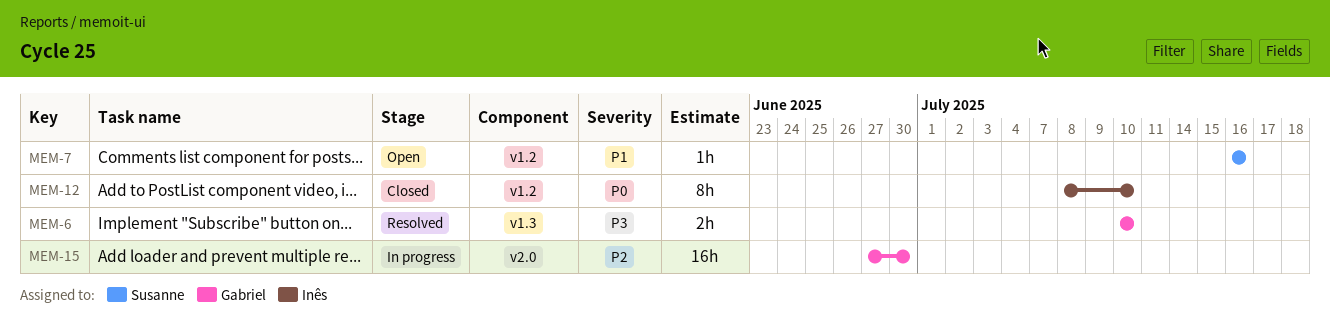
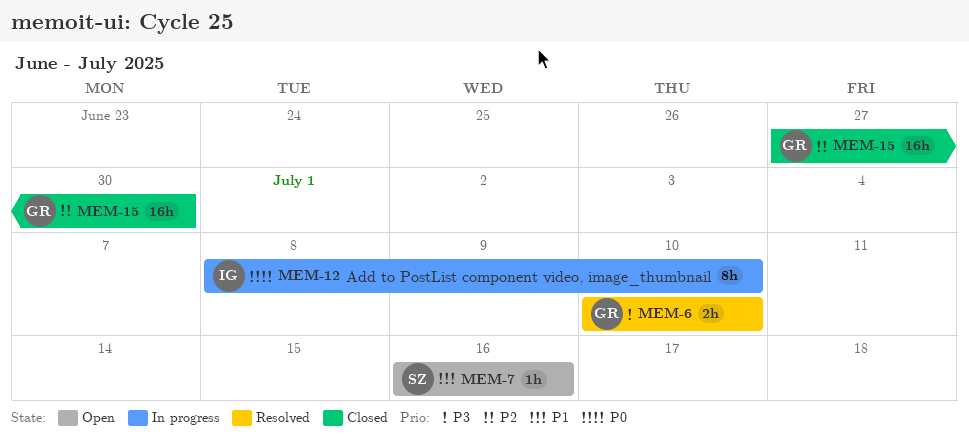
MEM-12, status: Closed -> In progress
MEM-15, status: In progress -> Closed

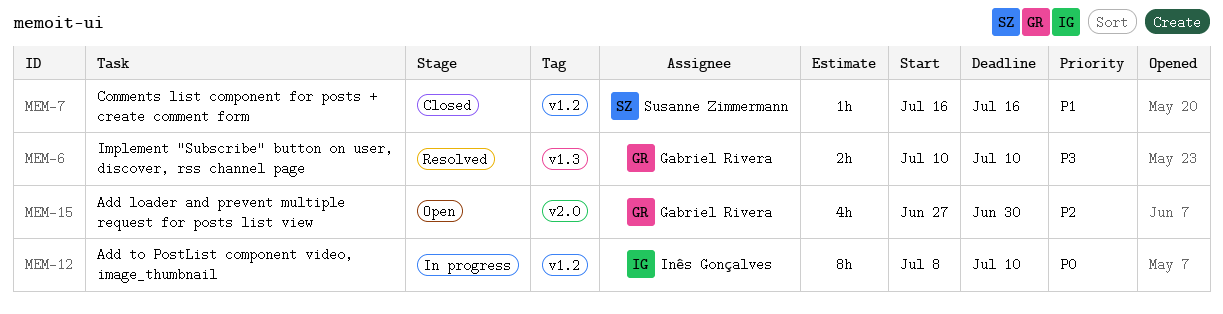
MEM-7, status: Open -> Closed
MEM-15, status: Closed -> Open
MEM-15, estimate: 16h -> 4h

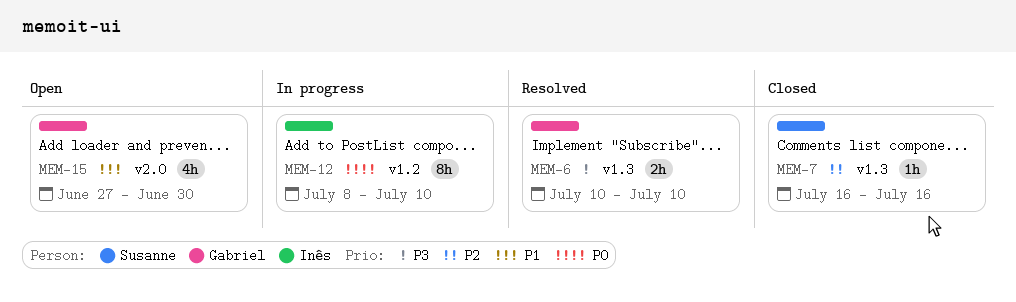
MEM-7, priority: P1 -> P2
MEM-7, label: v1.2 -> v1.3
MEM-15, priority: P2 -> P1

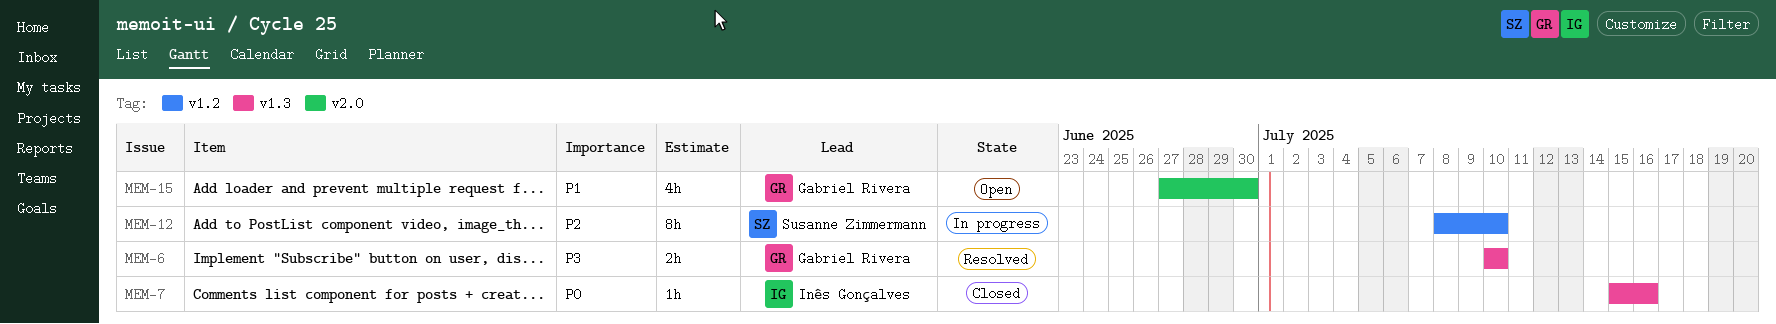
MEM-7, owner: Susanne Zimmermann -> Inês Gonçalves
MEM-7, priority: P2 -> P0
MEM-7, start: Jul 16 -> Jul 15
MEM-12, owner: Inês Gonçalves -> Susanne Zimmermann
MEM-12, priority: P0 -> P2

